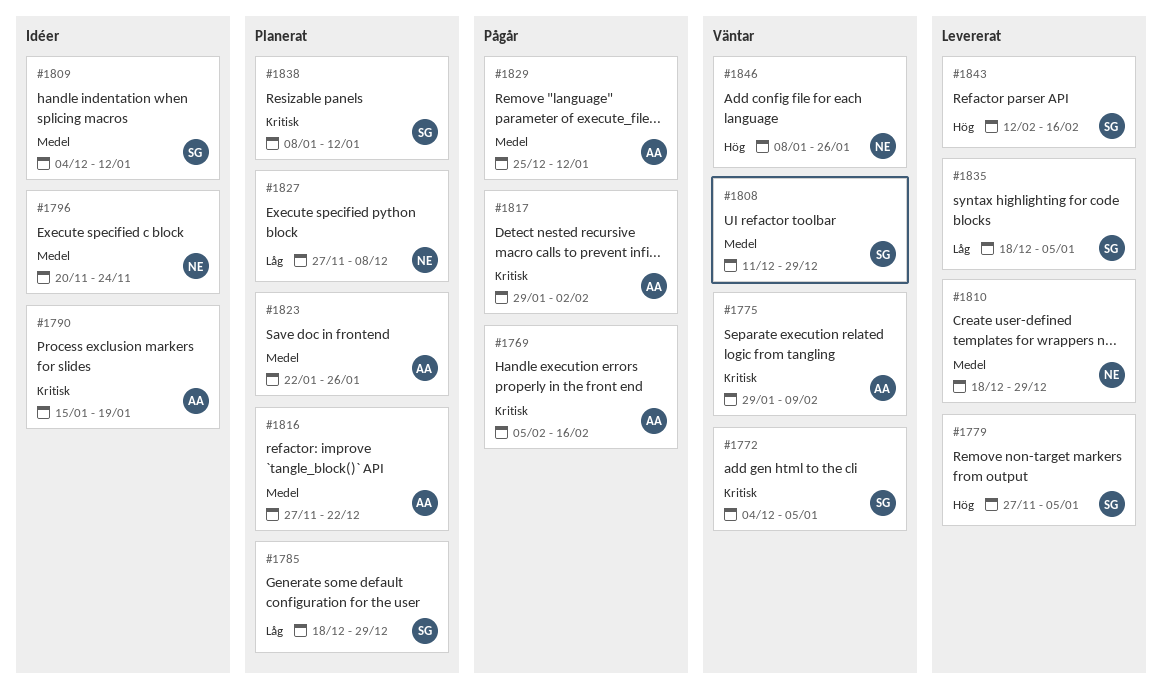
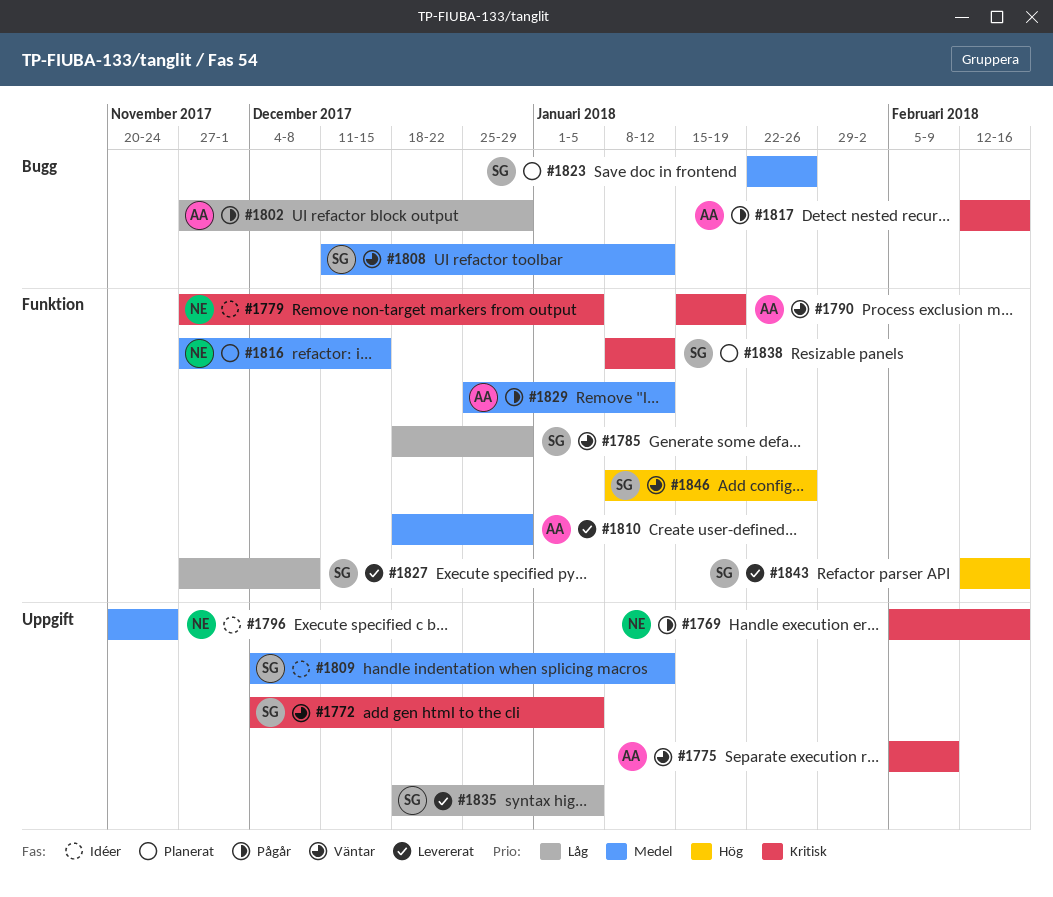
#1769, owner: AA -> NE
#1775, start: Jan 29 -> Feb 5
#1779, status: Levererat -> Idéer
#1779, owner: SG -> NE
#1779, priority: Hög -> Kritisk
#1785, status: Planerat -> Väntar
#1790, status: Idéer -> Väntar
#1802: none -> present
#1808, due: Dec 29 -> Jan 12
#1810, owner: NE -> AA
#1816, owner: AA -> NE
#1816, due: Dec 22 -> Dec 15
#1817, start: Jan 29 -> Feb 12
#1817, due: Feb 2 -> Feb 16
#1823, owner: AA -> SG
#1827, status: Planerat -> Levererat
#1827, owner: NE -> SG
#1846, owner: NE -> SG

